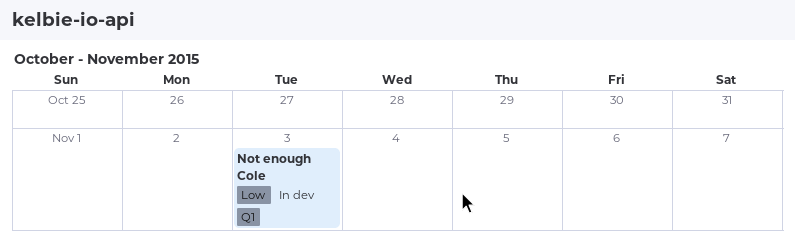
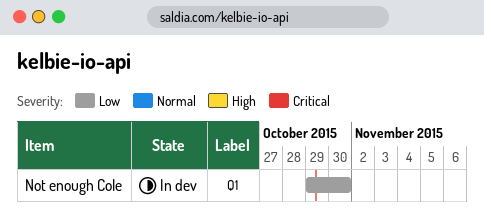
Not enough Cole, due: Nov 3 -> Oct 30

